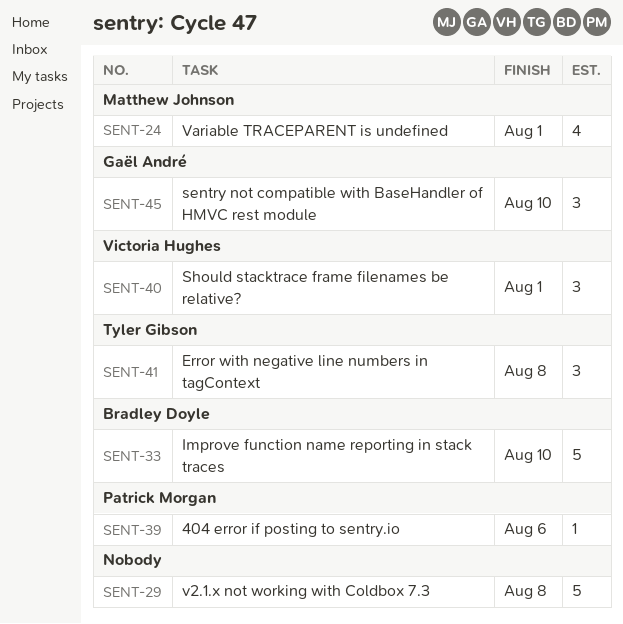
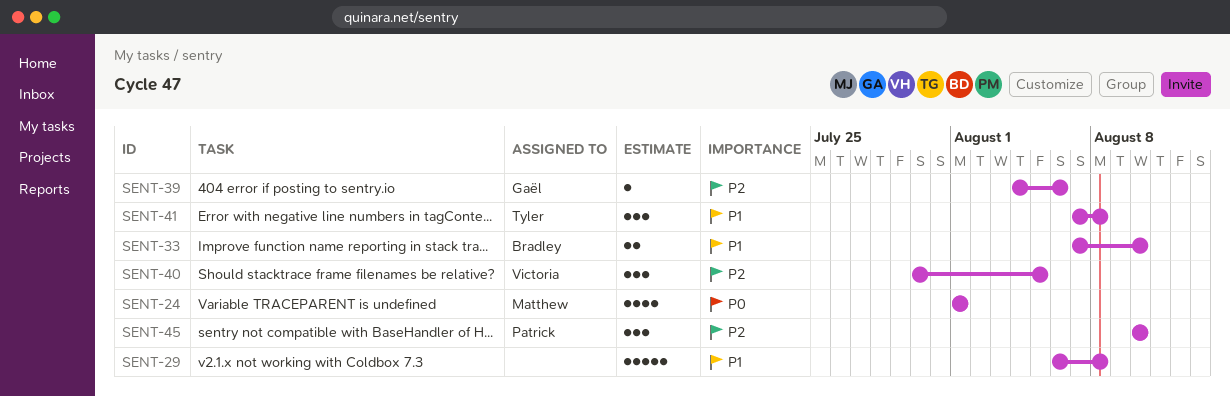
SENT-33, estimate: 5 -> 2
SENT-39, owner: Patrick Morgan -> Gaël André
SENT-40, due: Aug 1 -> Aug 5
SENT-45, owner: Gaël André -> Patrick Morgan

